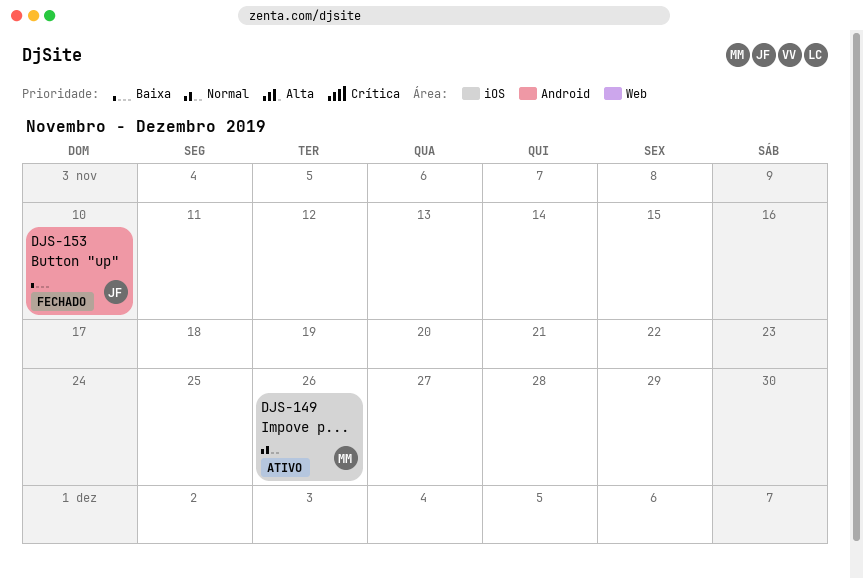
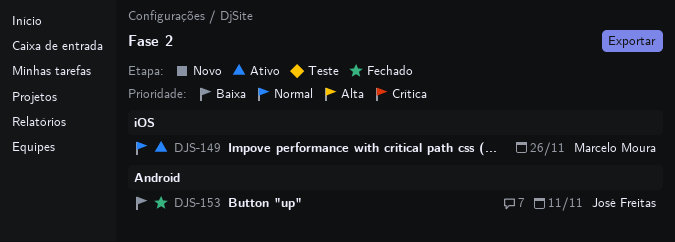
DJS-153, due: Nov 10 -> Nov 11

